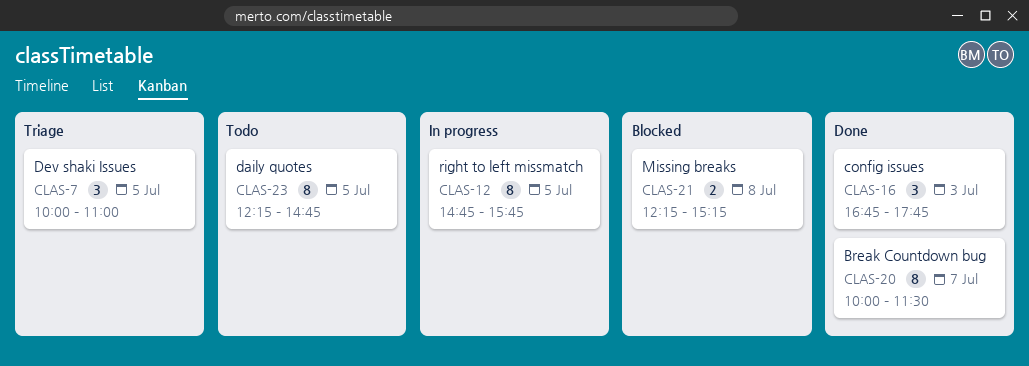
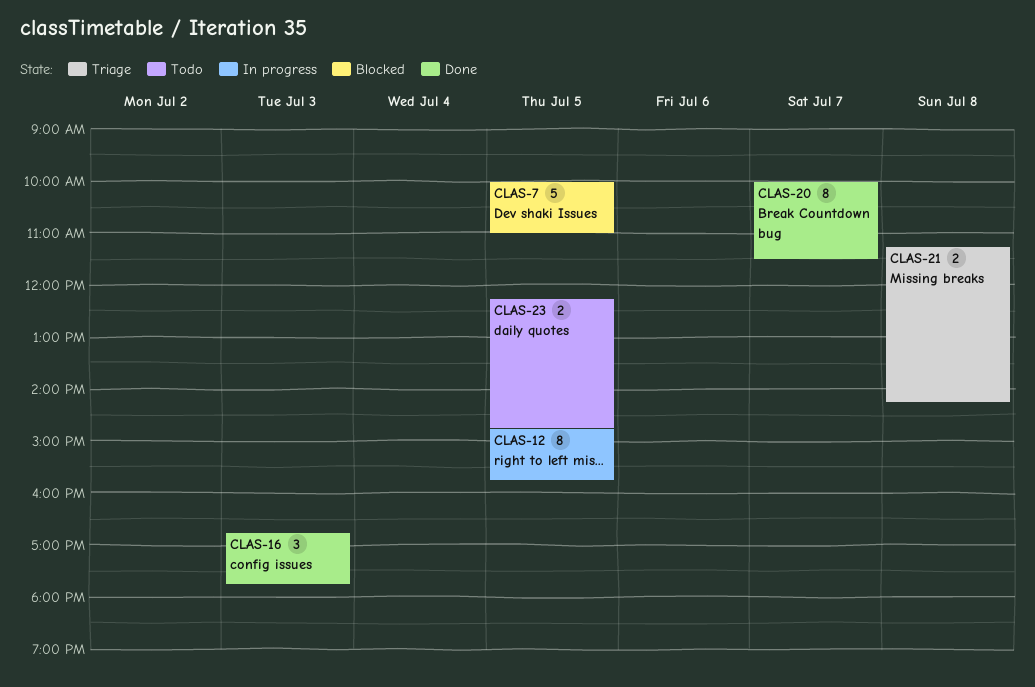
CLAS-7, status: Triage -> Blocked
CLAS-7, estimate: 3 -> 5
CLAS-21, status: Blocked -> Triage
CLAS-21, begins: 12:15 -> 11:15
CLAS-21, ends: 15:15 -> 14:15
CLAS-23, estimate: 8 -> 2

